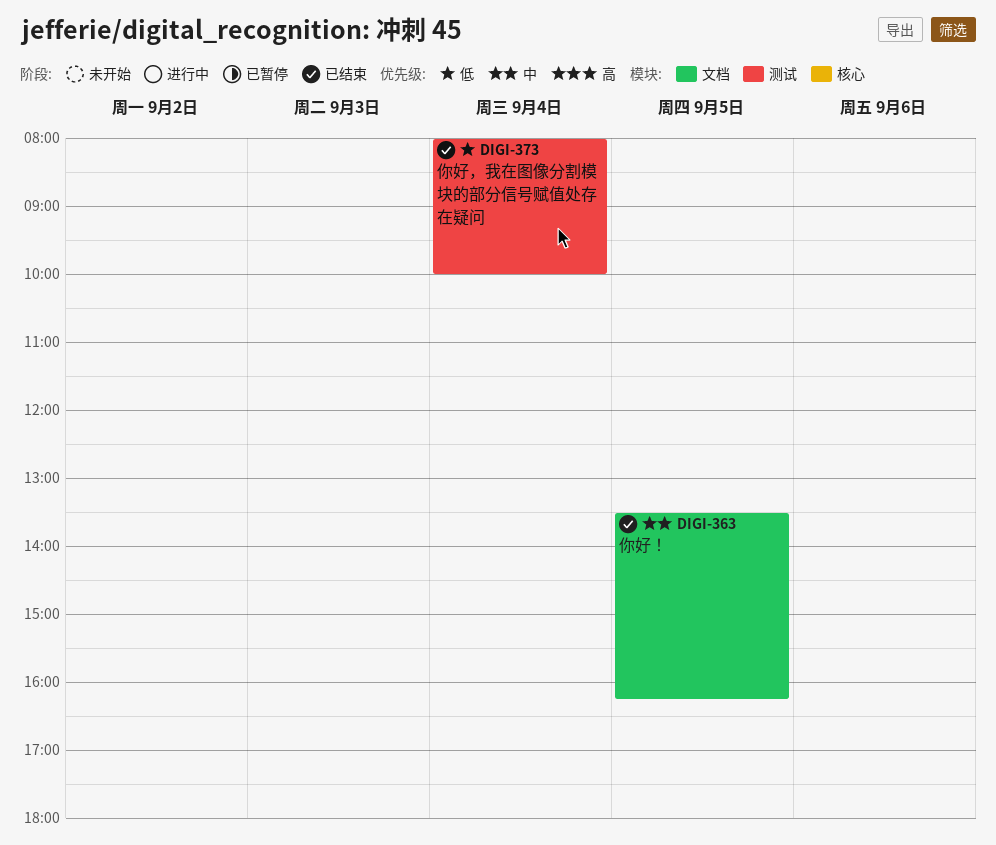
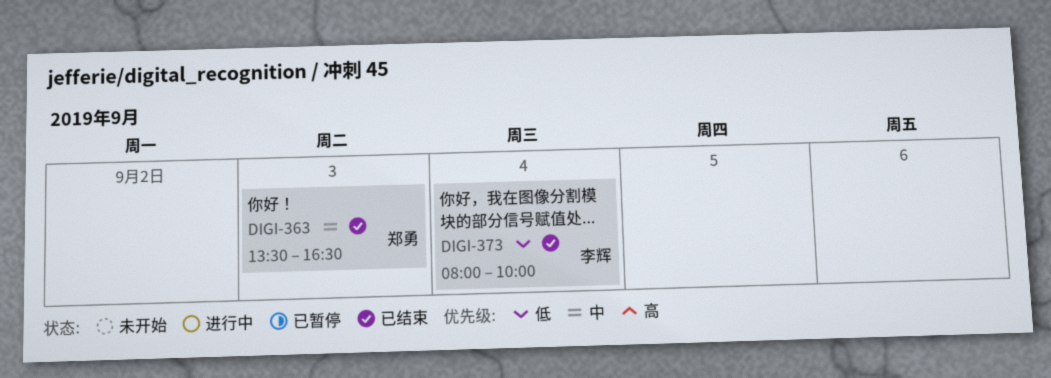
DIGI-363, day: Sep 5 -> Sep 3
DIGI-363, ends: 16:15 -> 16:30

